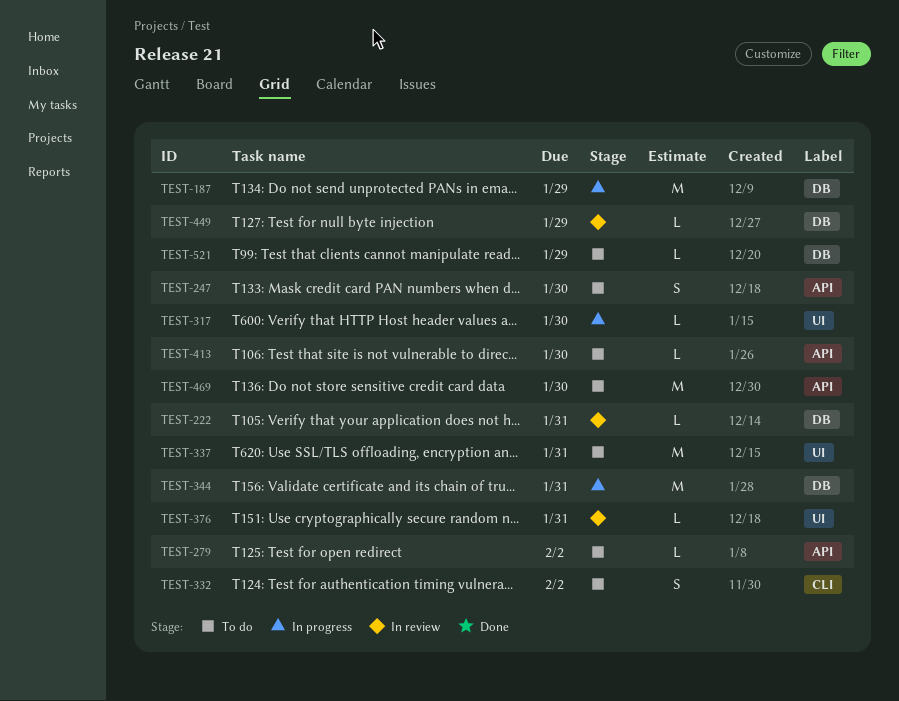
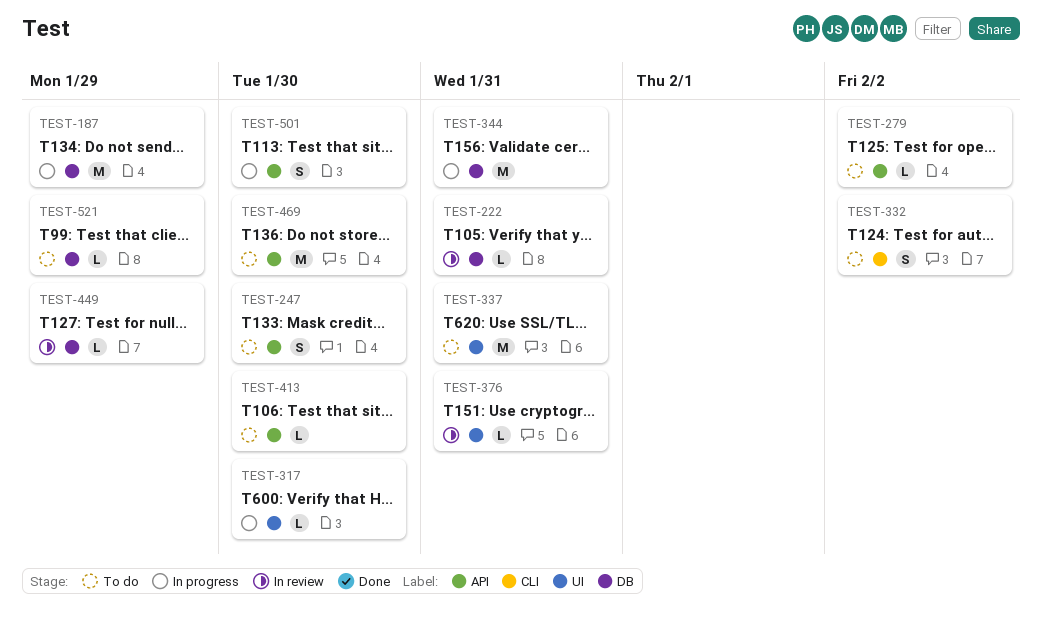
TEST-501: none -> present

